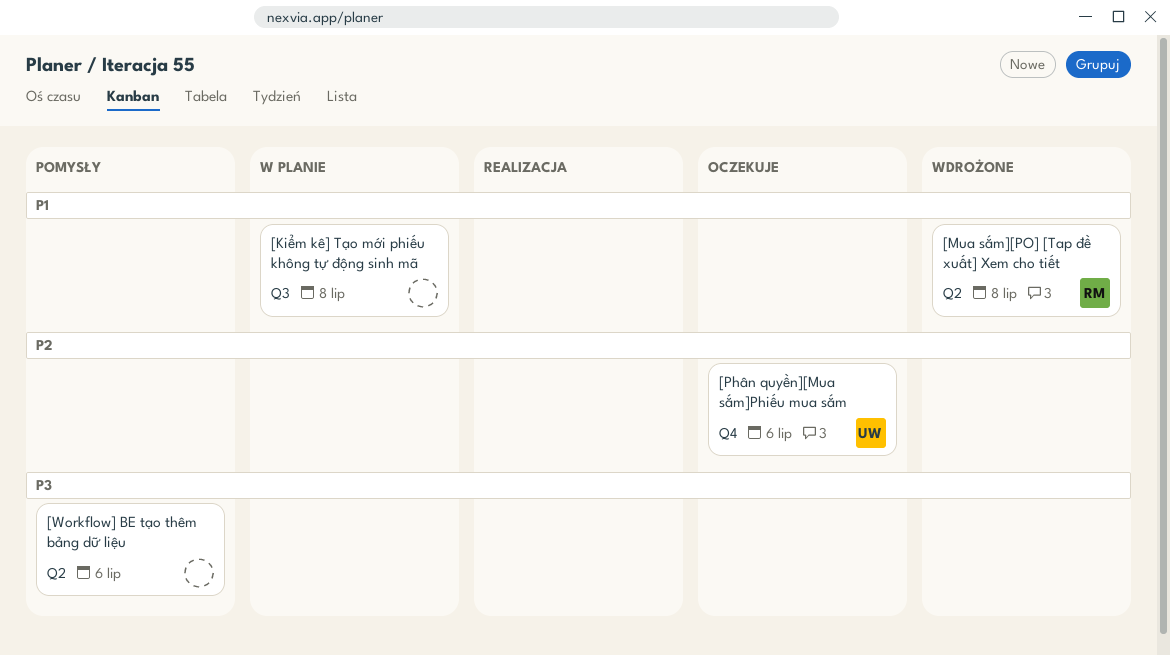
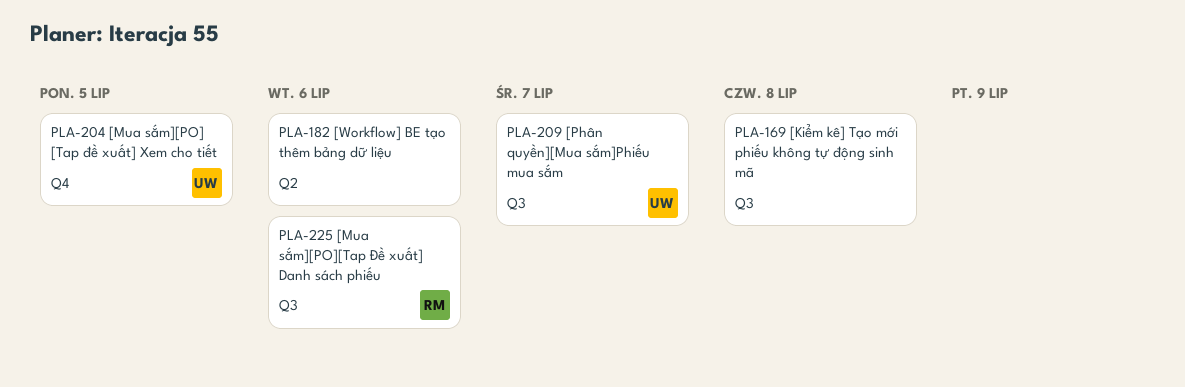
[Mua sắm][PO] [Tap đề xuất] Xem cho tiết, owner: RM -> UW
[Mua sắm][PO] [Tap đề xuất] Xem cho tiết, label: Q2 -> Q4
[Mua sắm][PO] [Tap đề xuất] Xem cho tiết, due: Jul 8 -> Jul 5
[Mua sắm][PO][Tap Đề xuất] Danh sách phiếu: none -> present
[Phân quyền][Mua sắm]Phiếu mua sắm, label: Q4 -> Q3
[Phân quyền][Mua sắm]Phiếu mua sắm, due: Jul 6 -> Jul 7

